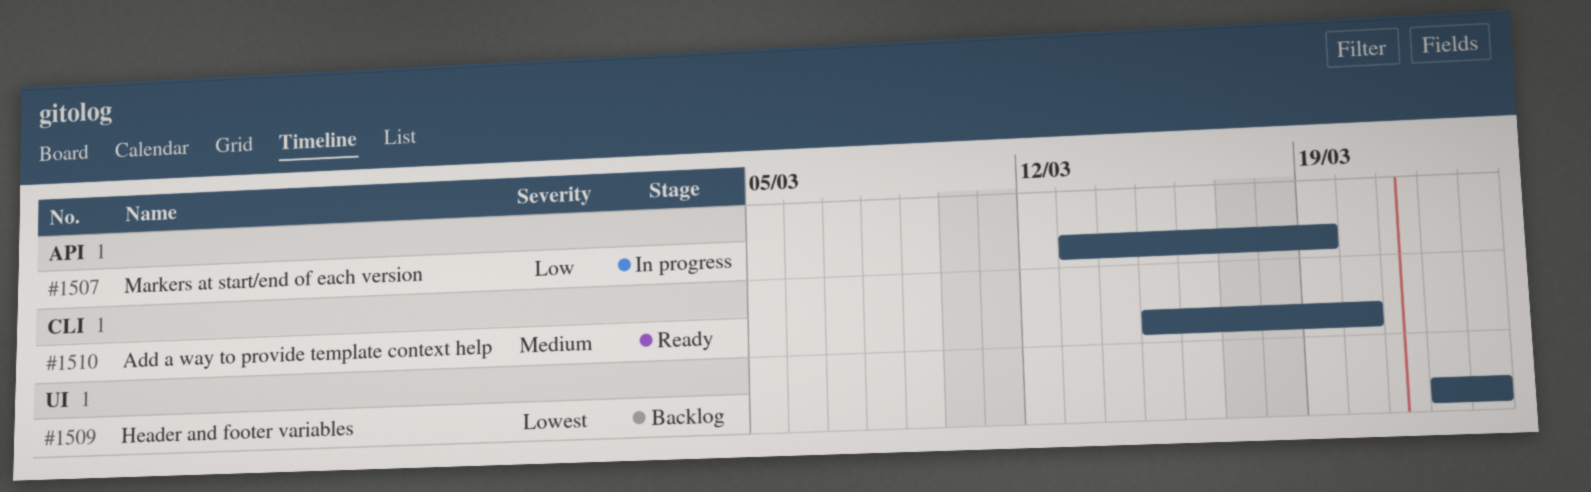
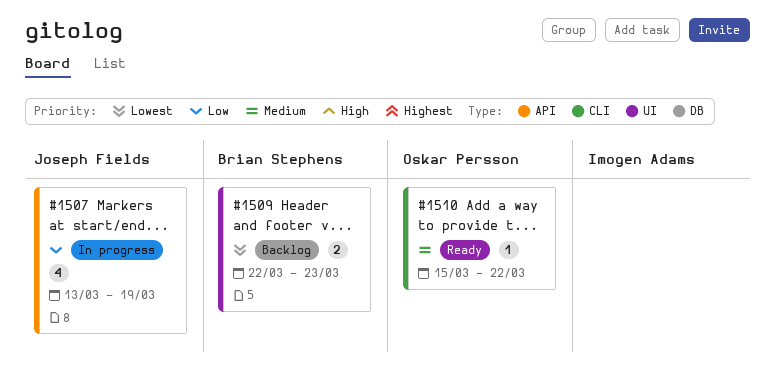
#1510, due: Mar 20 -> Mar 22

